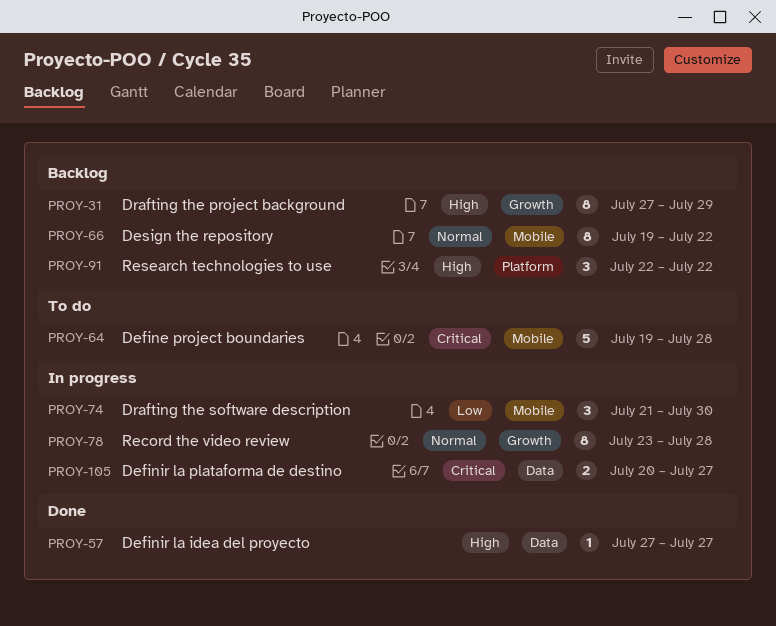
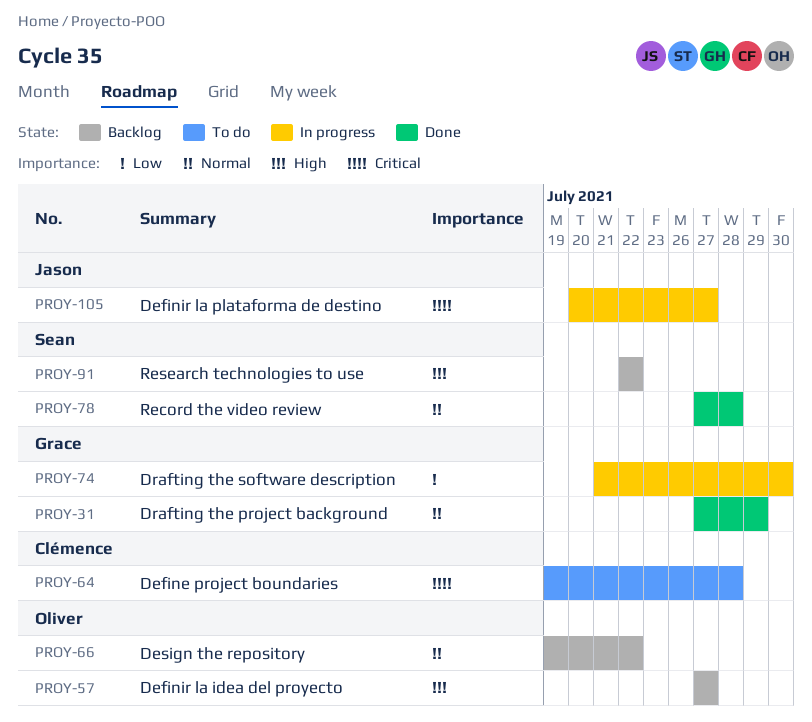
PROY-31, status: Backlog -> Done
PROY-31, priority: High -> Normal
PROY-57, status: Done -> Backlog
PROY-78, status: In progress -> Done
PROY-78, start: Jul 23 -> Jul 27

